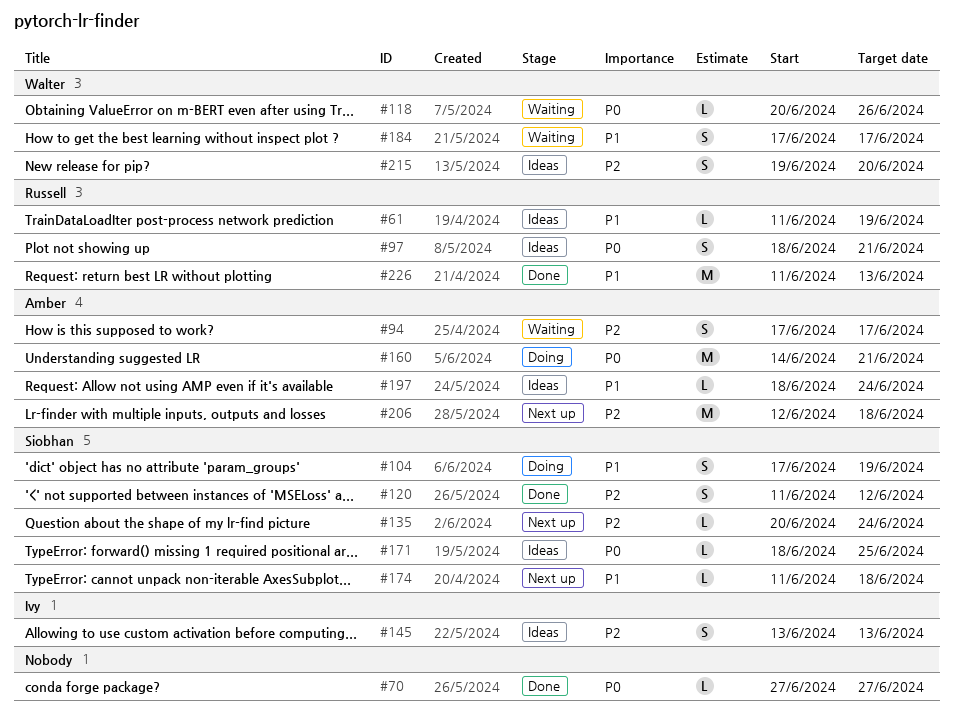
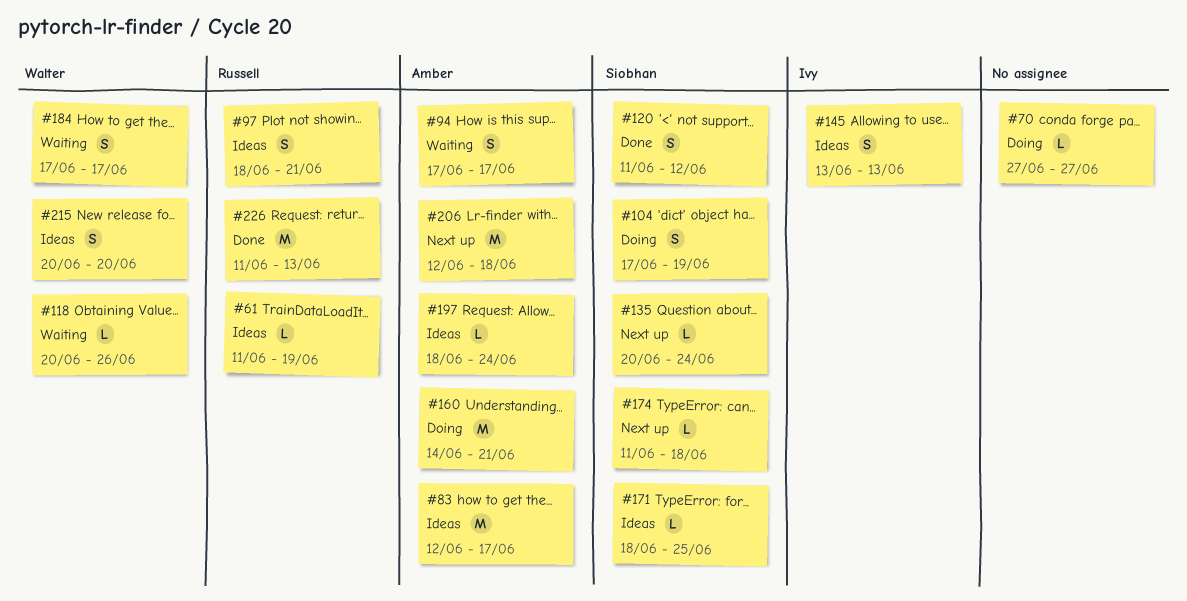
#70, status: Done -> Doing
#83: none -> present
#215, start: Jun 19 -> Jun 20

